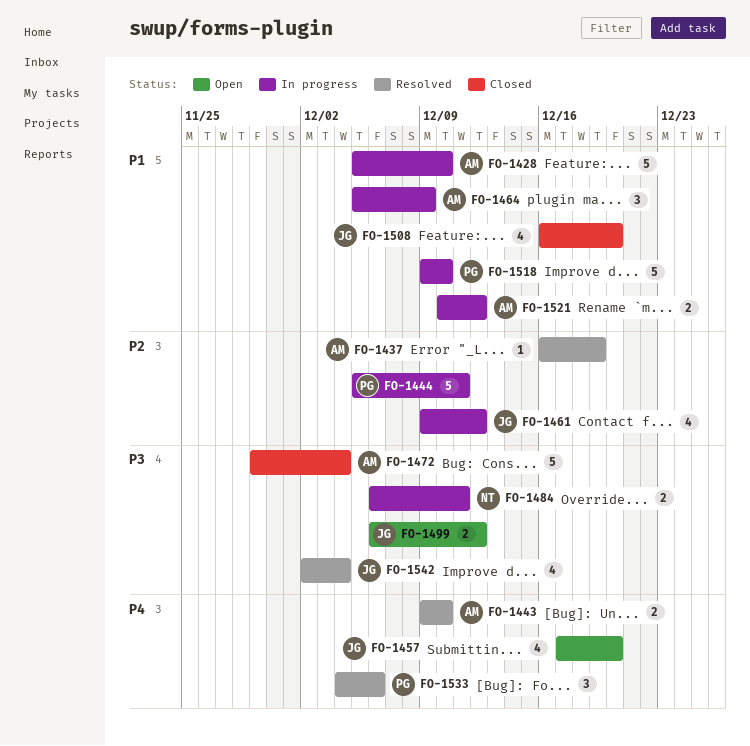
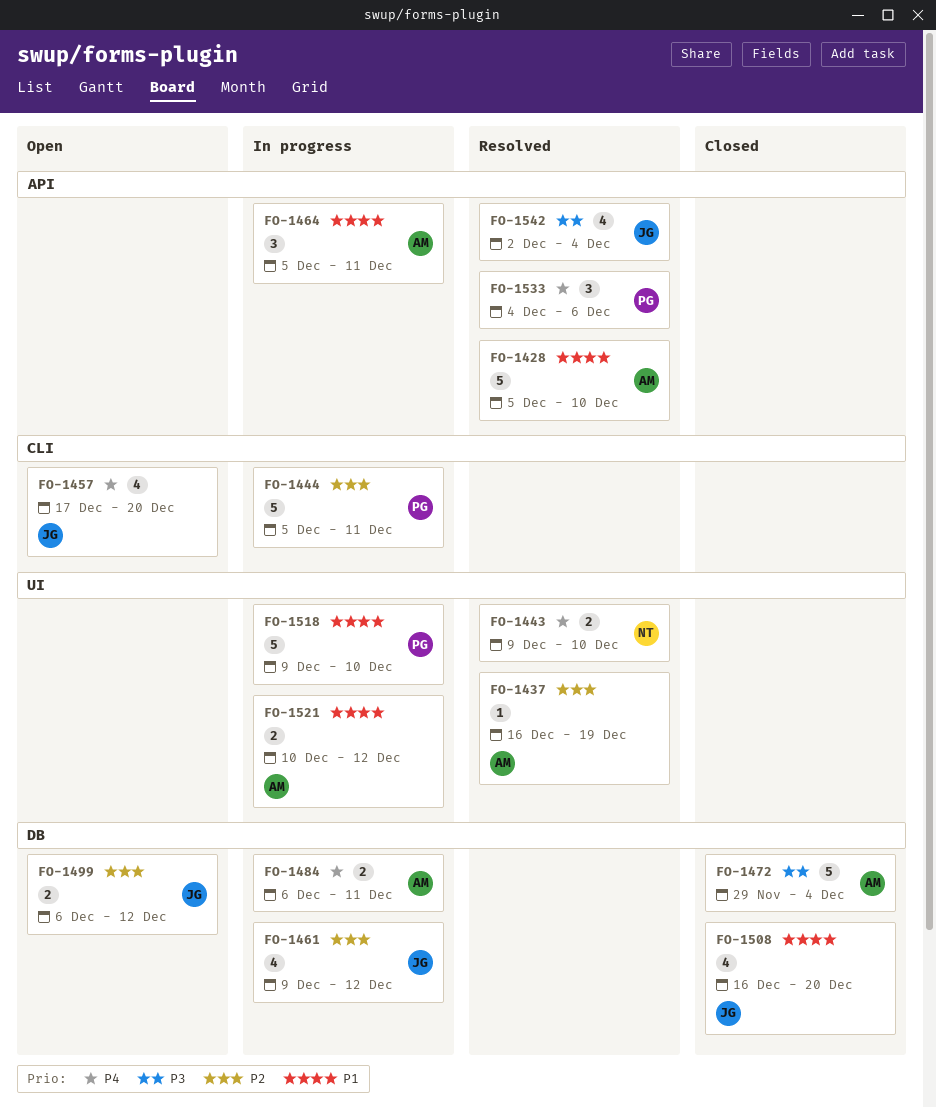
FO-1428, status: In progress -> Resolved
FO-1443, owner: AM -> NT
FO-1464, due: Dec 9 -> Dec 11
FO-1484, owner: NT -> AM
FO-1484, priority: P3 -> P4
FO-1499, priority: P3 -> P2

